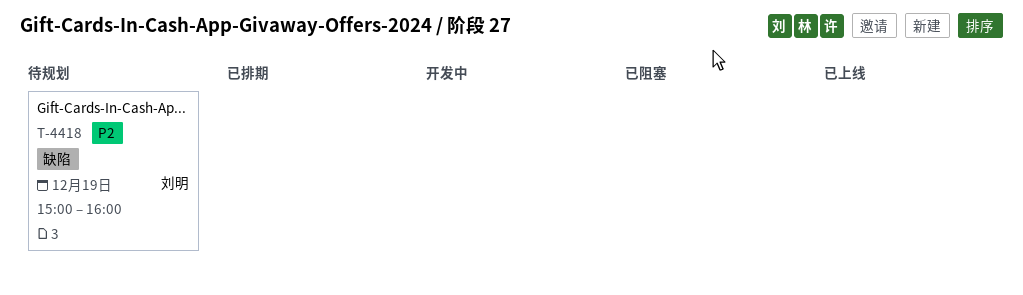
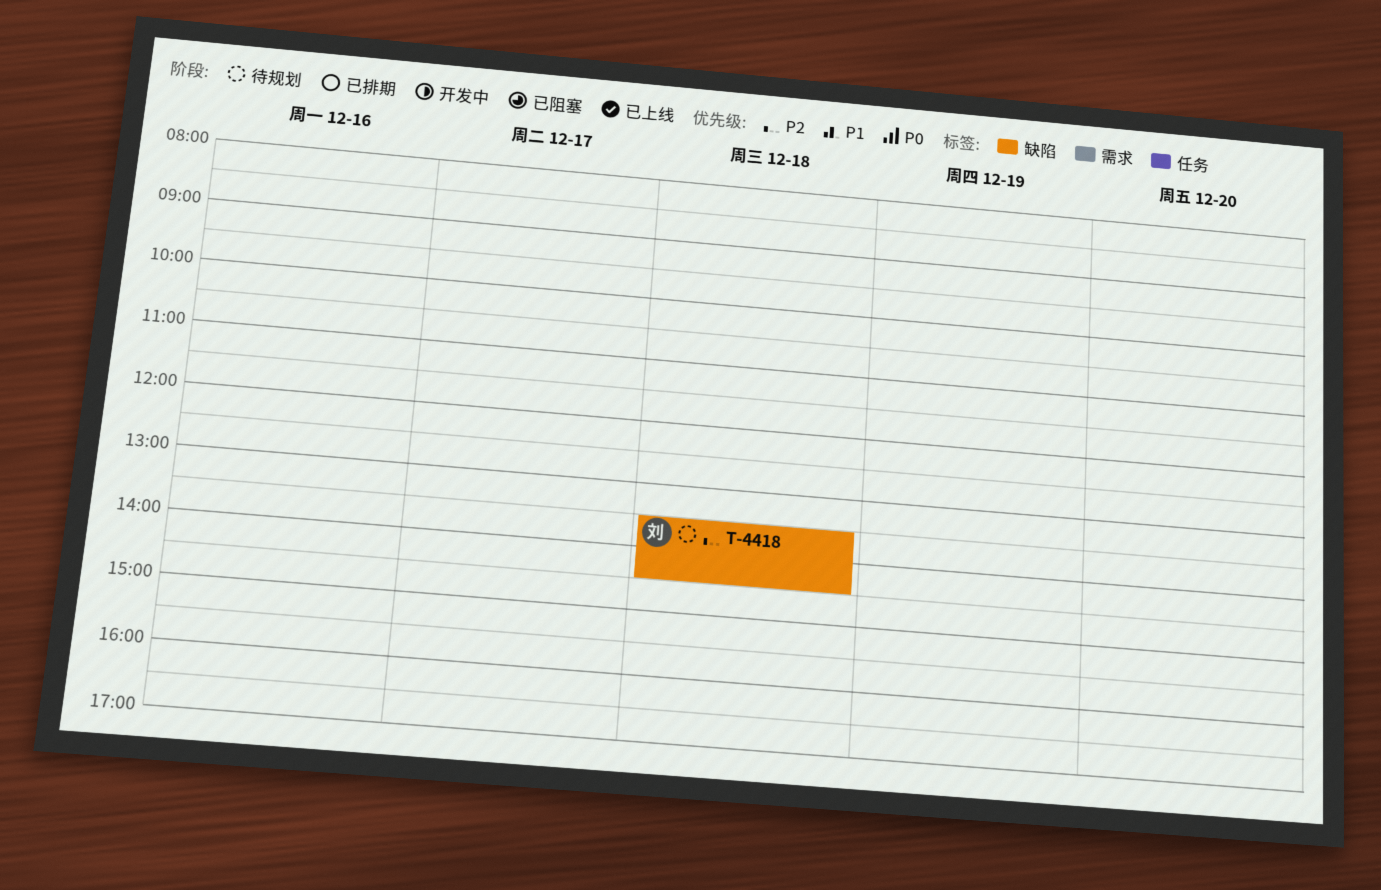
T-4418, day: Dec 19 -> Dec 18
T-4418, begins: 15:00 -> 13:30
T-4418, ends: 16:00 -> 14:30

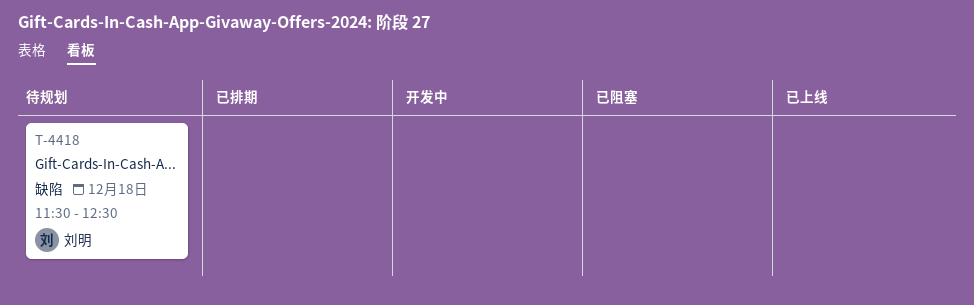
T-4418, begins: 13:30 -> 11:30
T-4418, ends: 14:30 -> 12:30

